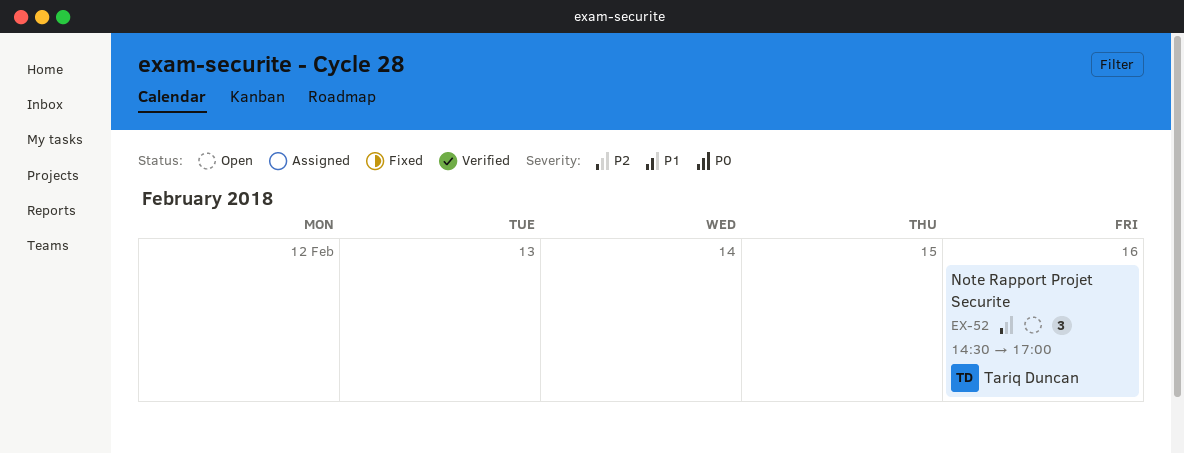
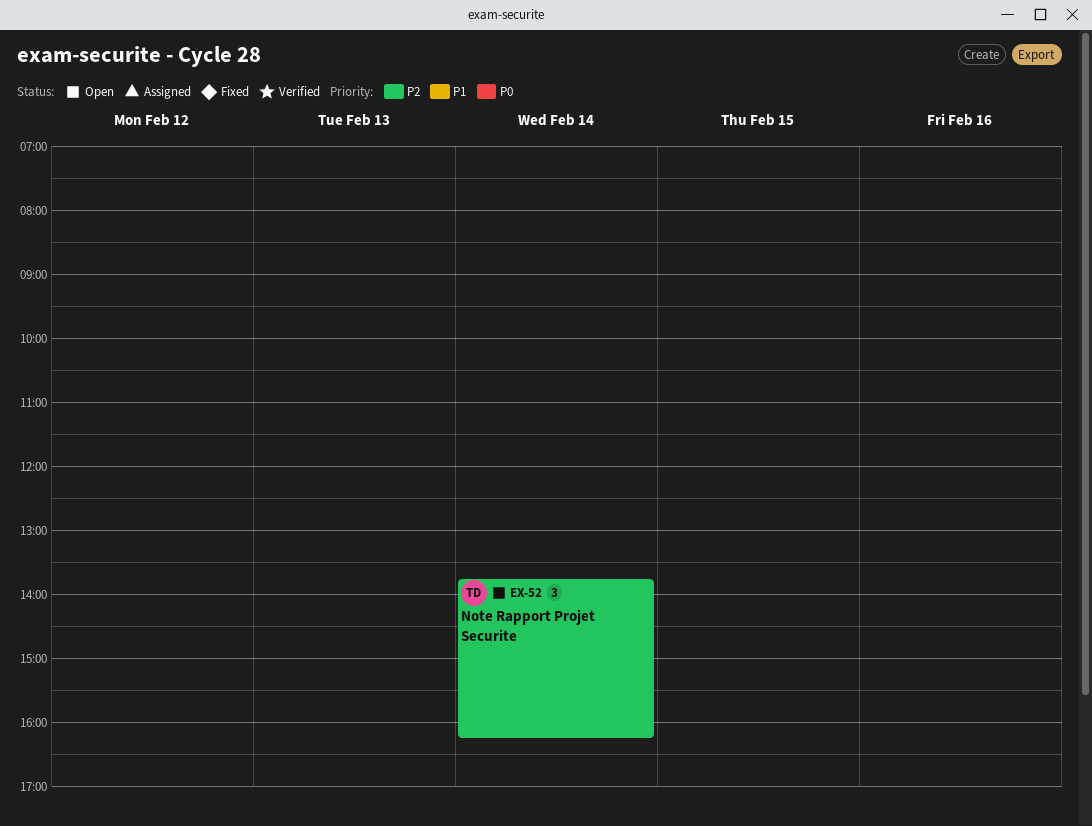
EX-52, day: Feb 16 -> Feb 14
EX-52, begins: 14:30 -> 13:45
EX-52, ends: 17:00 -> 16:15

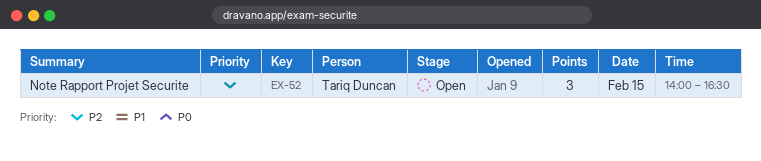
EX-52, day: Feb 14 -> Feb 15
EX-52, begins: 13:45 -> 14:00
EX-52, ends: 16:15 -> 16:30

